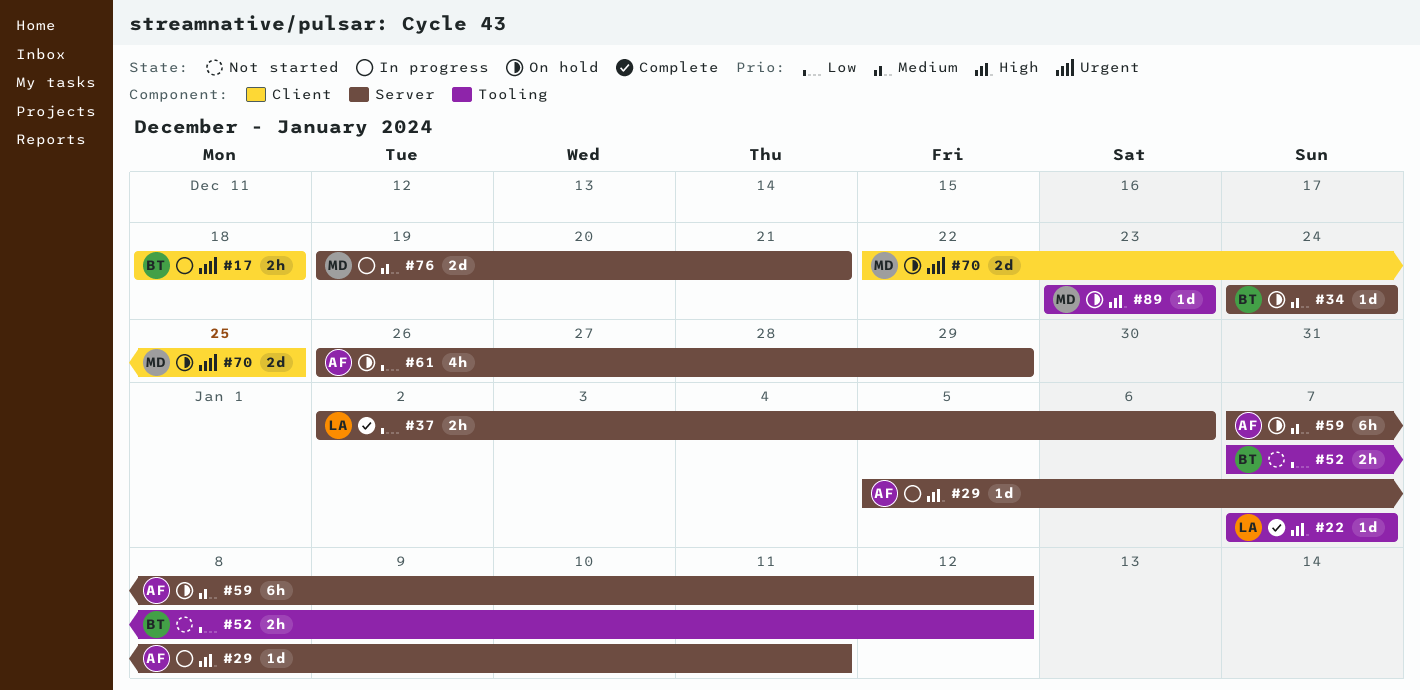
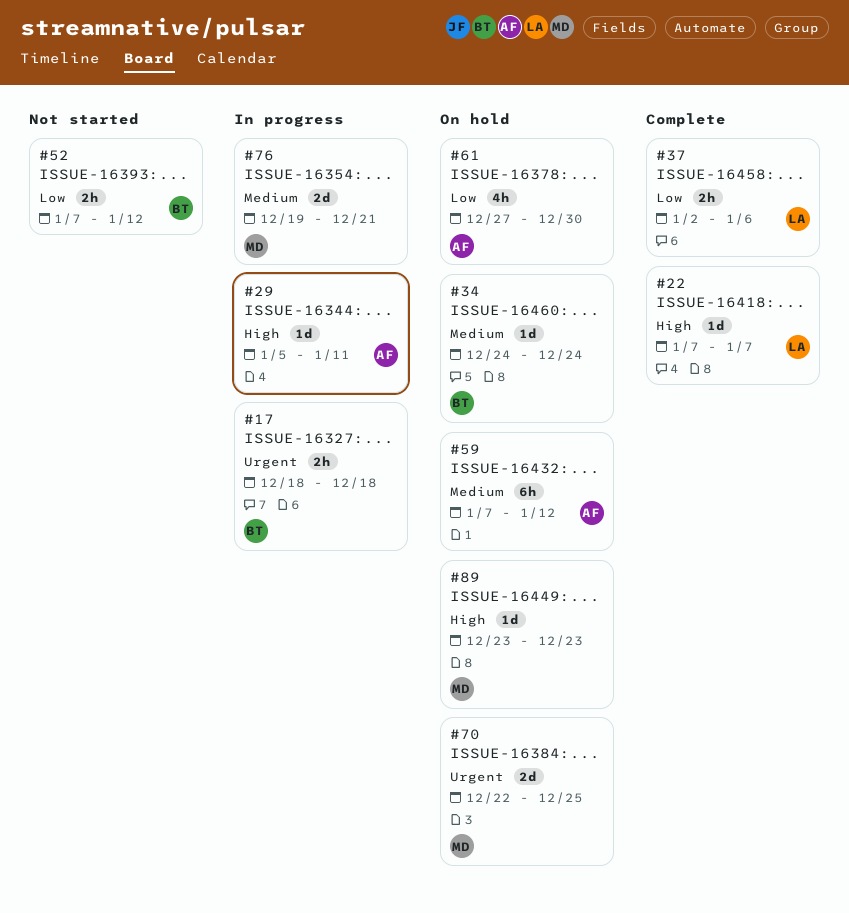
#61, start: Dec 26 -> Dec 27
#61, due: Dec 29 -> Dec 30

